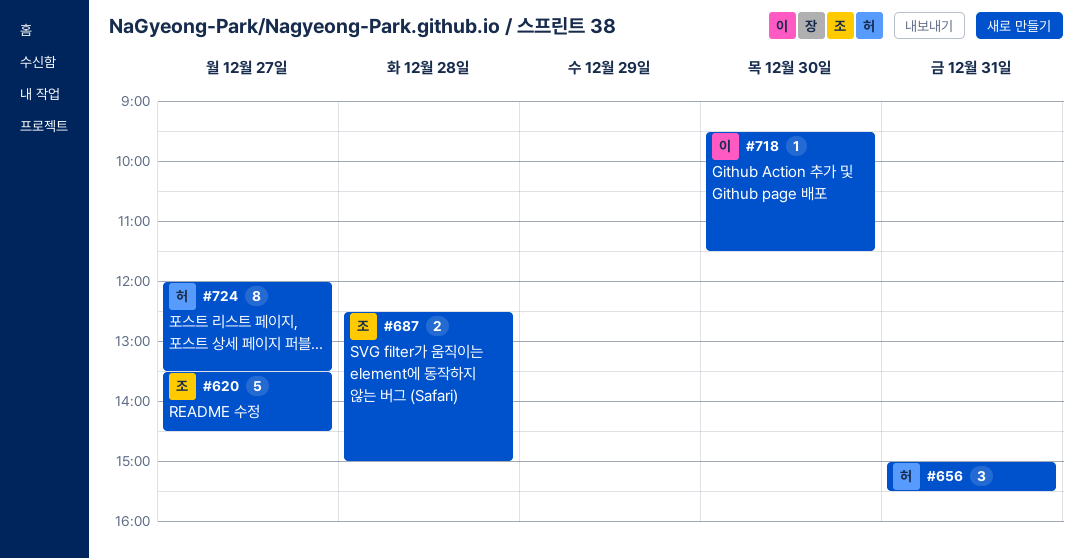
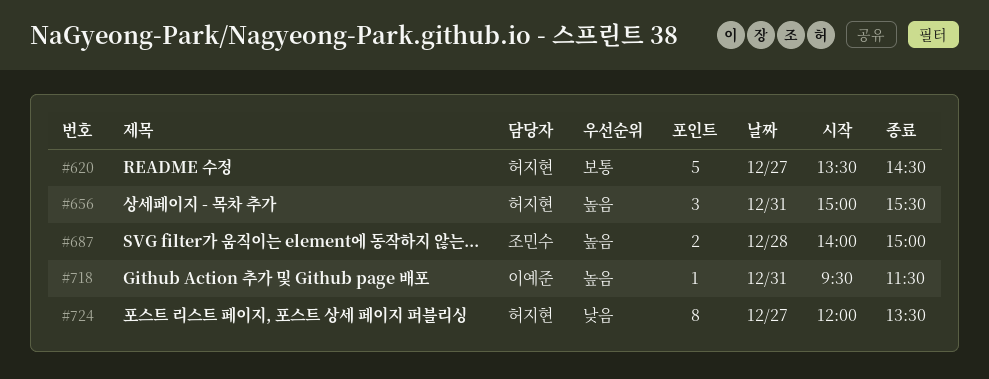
#620, owner: 조민수 -> 허지현
#687, begins: 12:30 -> 14:00
#718, day: Dec 30 -> Dec 31

